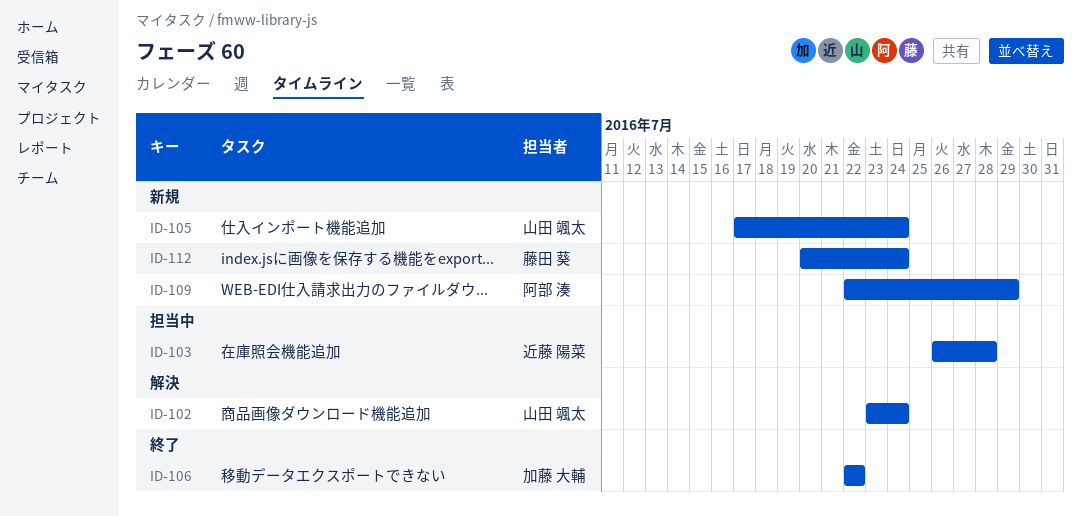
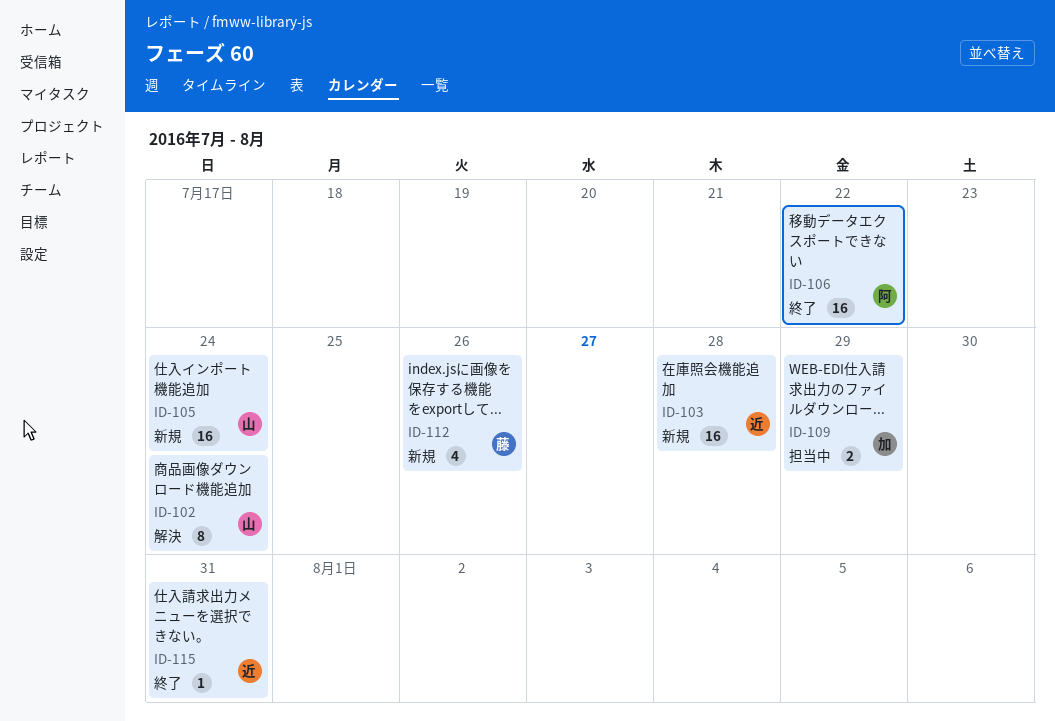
ID-103, status: 担当中 -> 新規
ID-106, owner: 加藤 大輔 -> 阿部 湊
ID-109, status: 新規 -> 担当中
ID-109, owner: 阿部 湊 -> 加藤 大輔
ID-112, due: Jul 24 -> Jul 26
ID-115: none -> present

